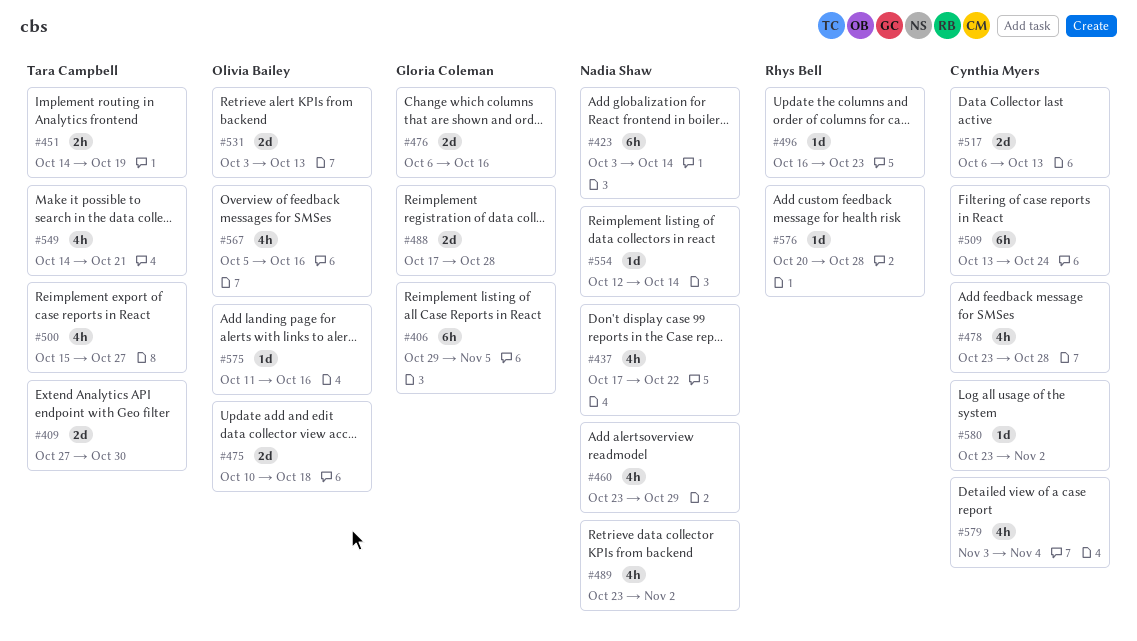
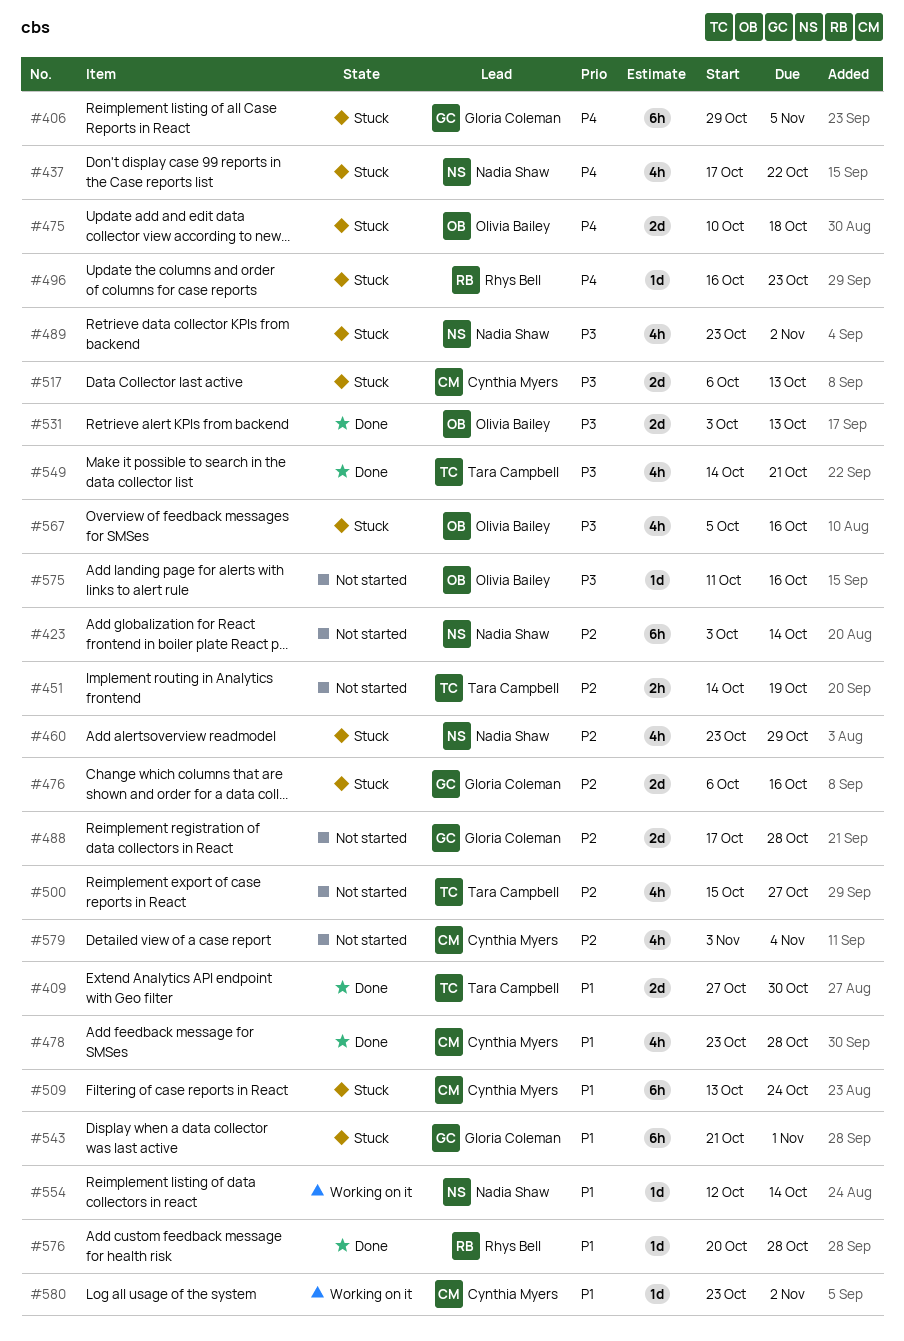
#543: none -> present

